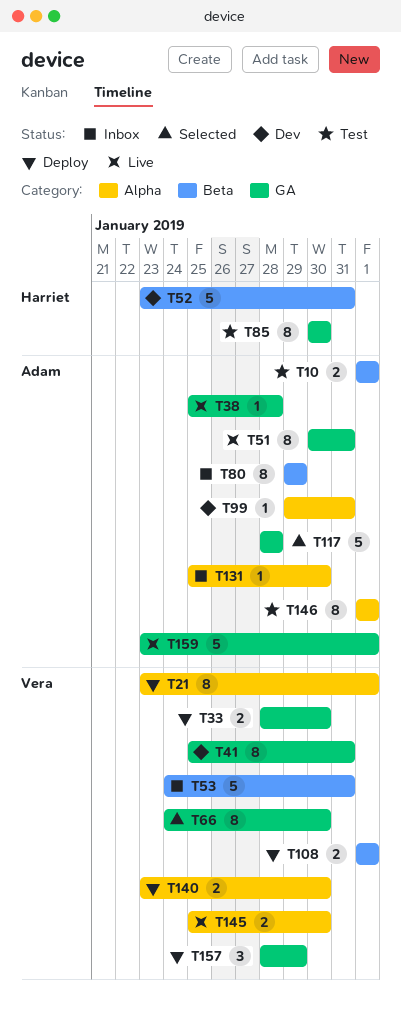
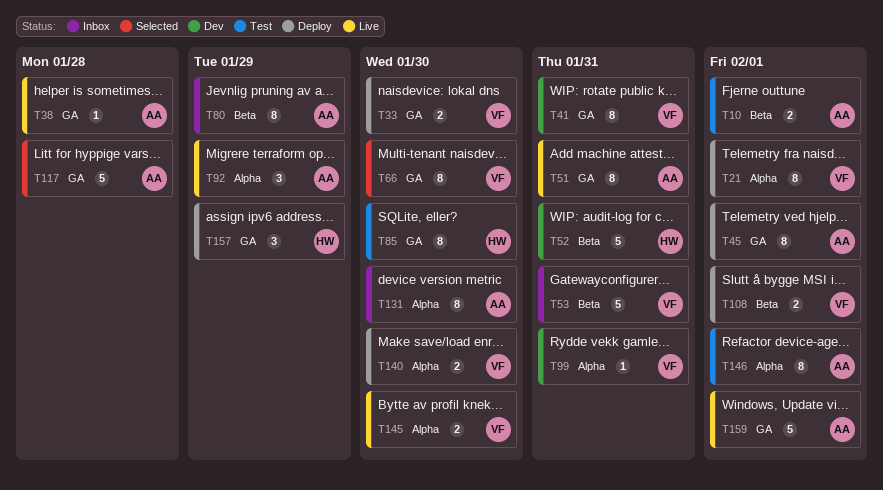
T45: none -> present
T92: none -> present
T99, owner: Adam -> Vera
T131, estimate: 1 -> 8
T157, owner: Vera -> Harriet

